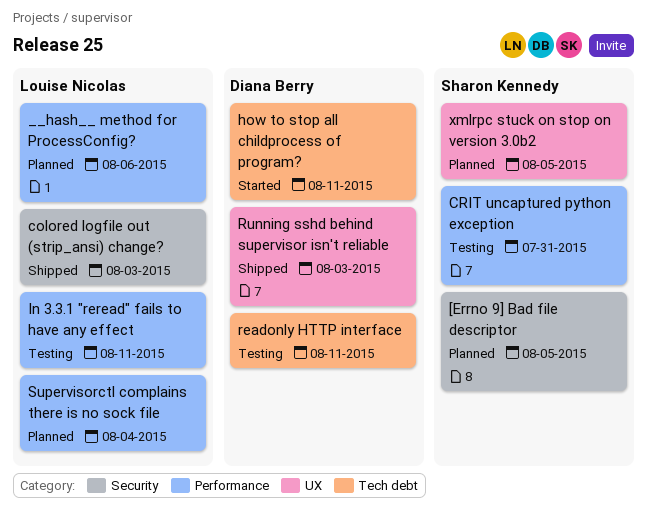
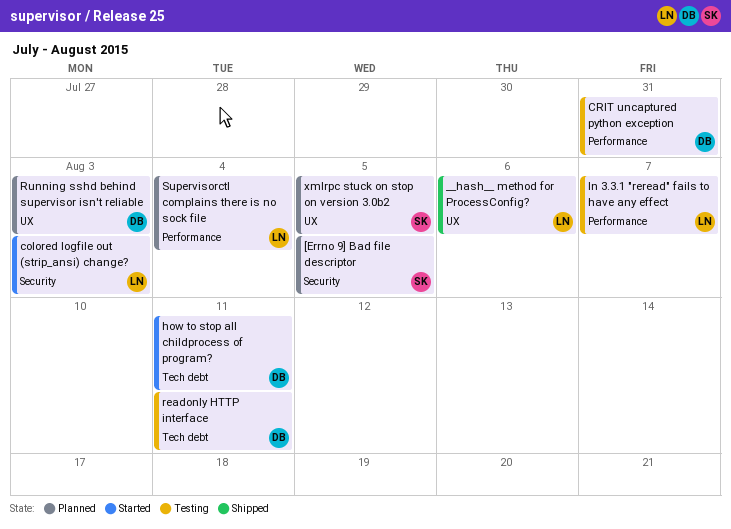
__hash__ method for ProcessConfig?, status: Planned -> Shipped
__hash__ method for ProcessConfig?, label: Performance -> UX
colored logfile out (strip_ansi) change?, status: Shipped -> Started
CRIT uncaptured python exception, owner: Sharon Kennedy -> Diana Berry
In 3.3.1 "reread" fails to have any effect, due: Aug 11 -> Aug 7
Running sshd behind supervisor isn't reliable, status: Shipped -> Planned

